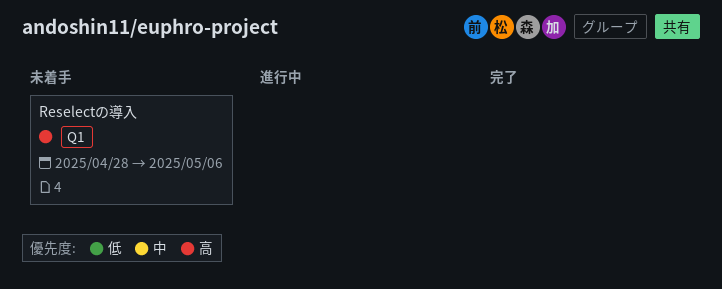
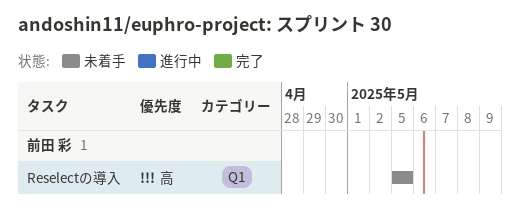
Reselectの導入, start: Apr 28 -> May 5
Reselectの導入, due: May 6 -> May 5

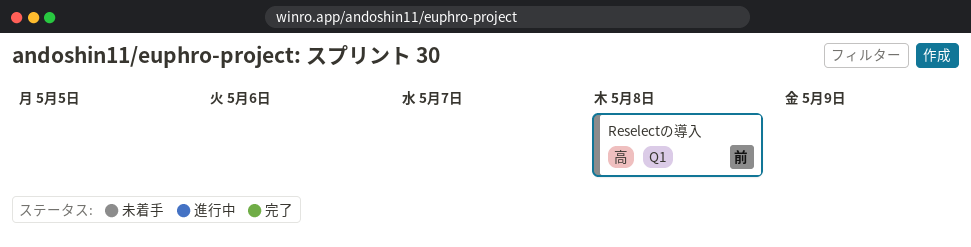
Reselectの導入, due: May 5 -> May 8

